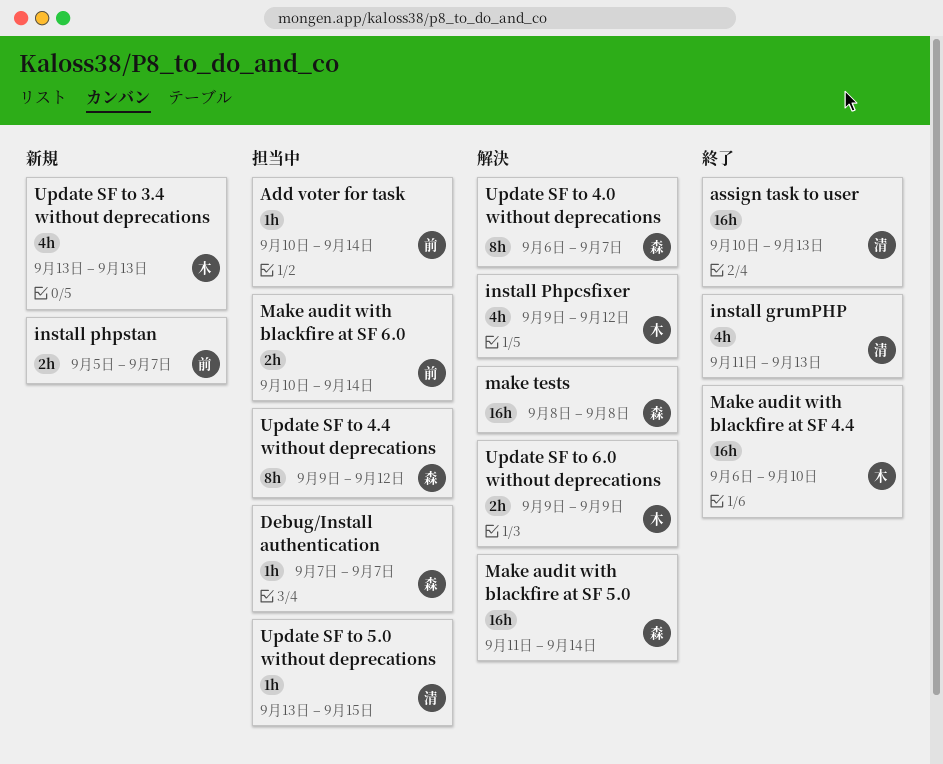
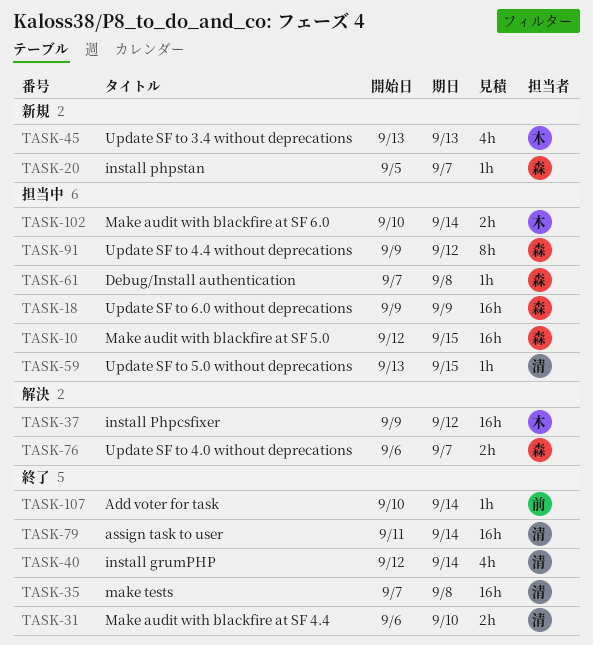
Add voter for task, status: 担当中 -> 終了
assign task to user, start: Sep 10 -> Sep 11
assign task to user, due: Sep 13 -> Sep 14
Debug/Install authentication, due: Sep 7 -> Sep 8
install grumPHP, start: Sep 11 -> Sep 12
install grumPHP, due: Sep 13 -> Sep 14
install Phpcsfixer, estimate: 4h -> 16h
install phpstan, owner: 前 -> 森
install phpstan, estimate: 2h -> 1h
Make audit with blackfire at SF 4.4, owner: 木 -> 清
Make audit with blackfire at SF 4.4, estimate: 16h -> 2h
Make audit with blackfire at SF 5.0, status: 解決 -> 担当中
Make audit with blackfire at SF 5.0, start: Sep 11 -> Sep 12
Make audit with blackfire at SF 5.0, due: Sep 14 -> Sep 15
Make audit with blackfire at SF 6.0, owner: 前 -> 木
make tests, status: 解決 -> 終了
make tests, owner: 森 -> 清
make tests, start: Sep 8 -> Sep 7
Update SF to 4.0 without deprecations, estimate: 8h -> 2h
Update SF to 6.0 without deprecations, status: 解決 -> 担当中
Update SF to 6.0 without deprecations, owner: 木 -> 森
Update SF to 6.0 without deprecations, estimate: 2h -> 16h

